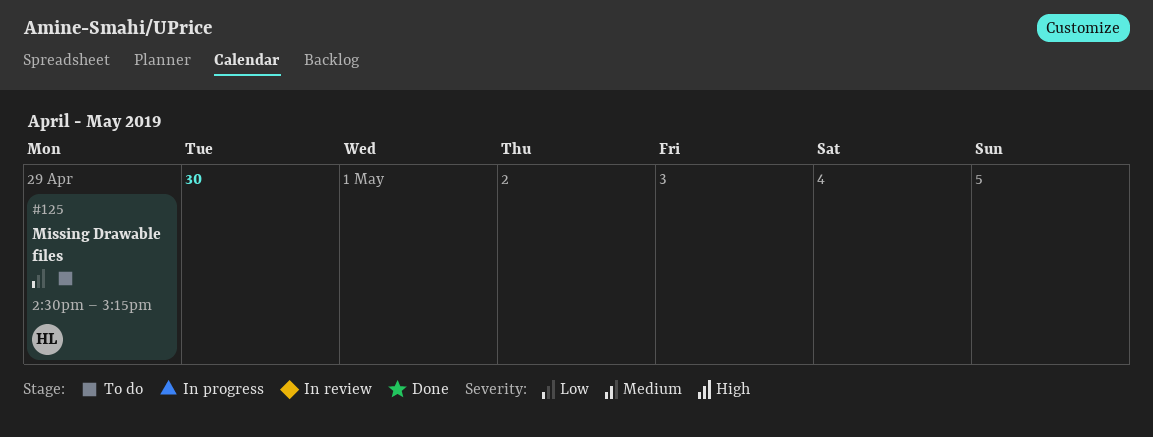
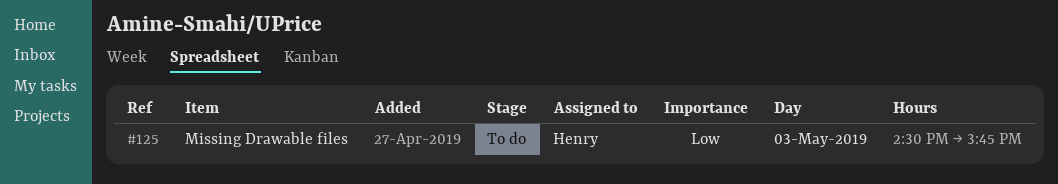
#125, day: Apr 29 -> May 3
#125, ends: 15:15 -> 15:45

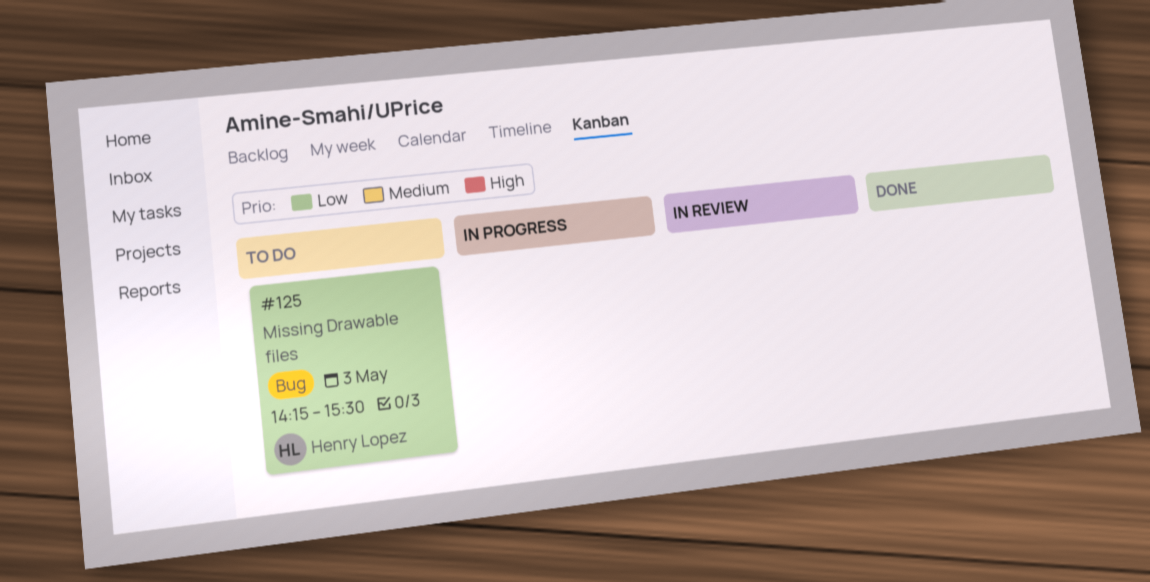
#125, begins: 14:30 -> 14:15
#125, ends: 15:45 -> 15:30

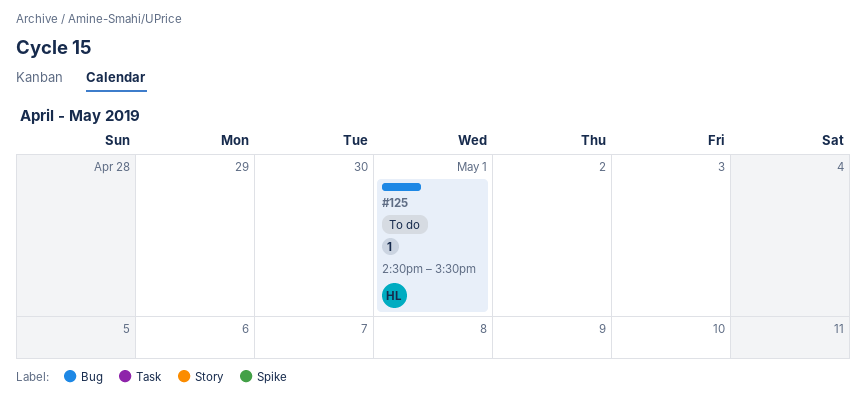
#125, day: May 3 -> May 1
#125, begins: 14:15 -> 14:30

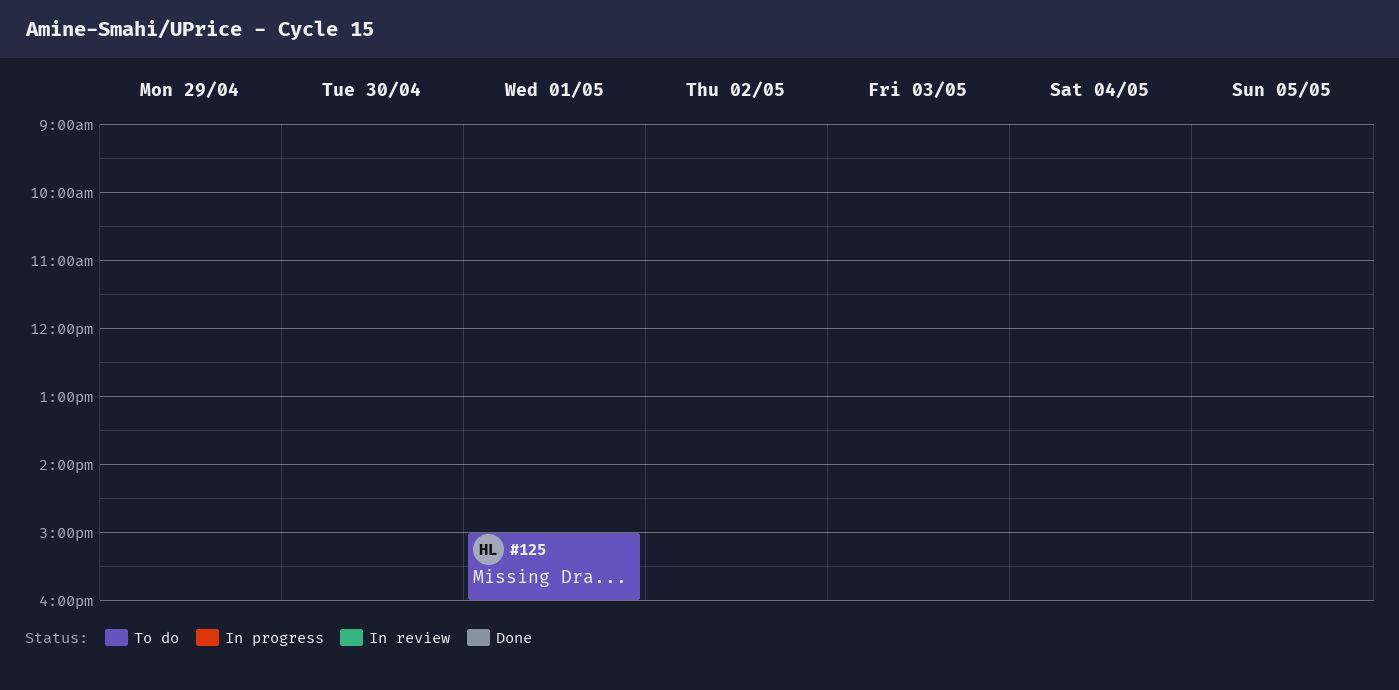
#125, begins: 14:30 -> 15:00
#125, ends: 15:30 -> 16:00

